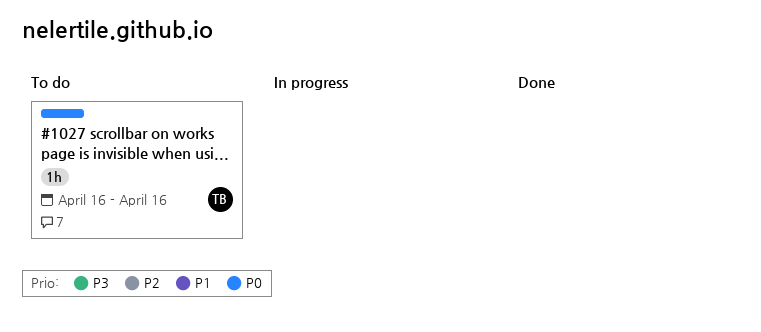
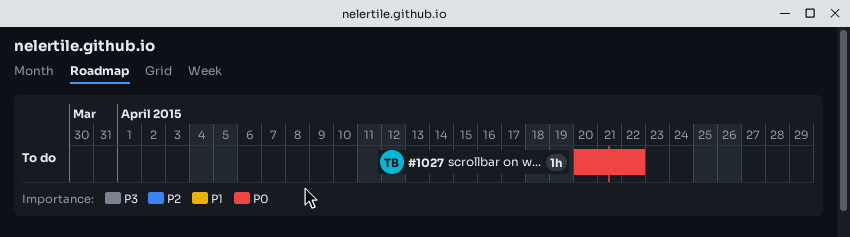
#1027, start: Apr 16 -> Apr 20
#1027, due: Apr 16 -> Apr 22

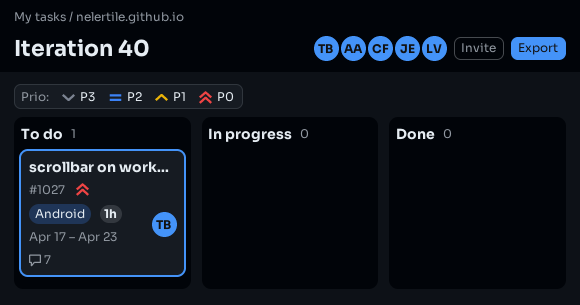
#1027, start: Apr 20 -> Apr 17
#1027, due: Apr 22 -> Apr 23

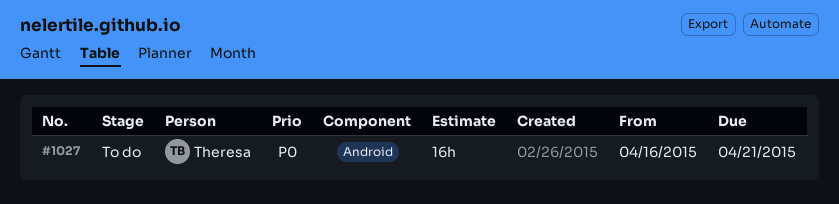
#1027, estimate: 1h -> 16h
#1027, start: Apr 17 -> Apr 16
#1027, due: Apr 23 -> Apr 21

